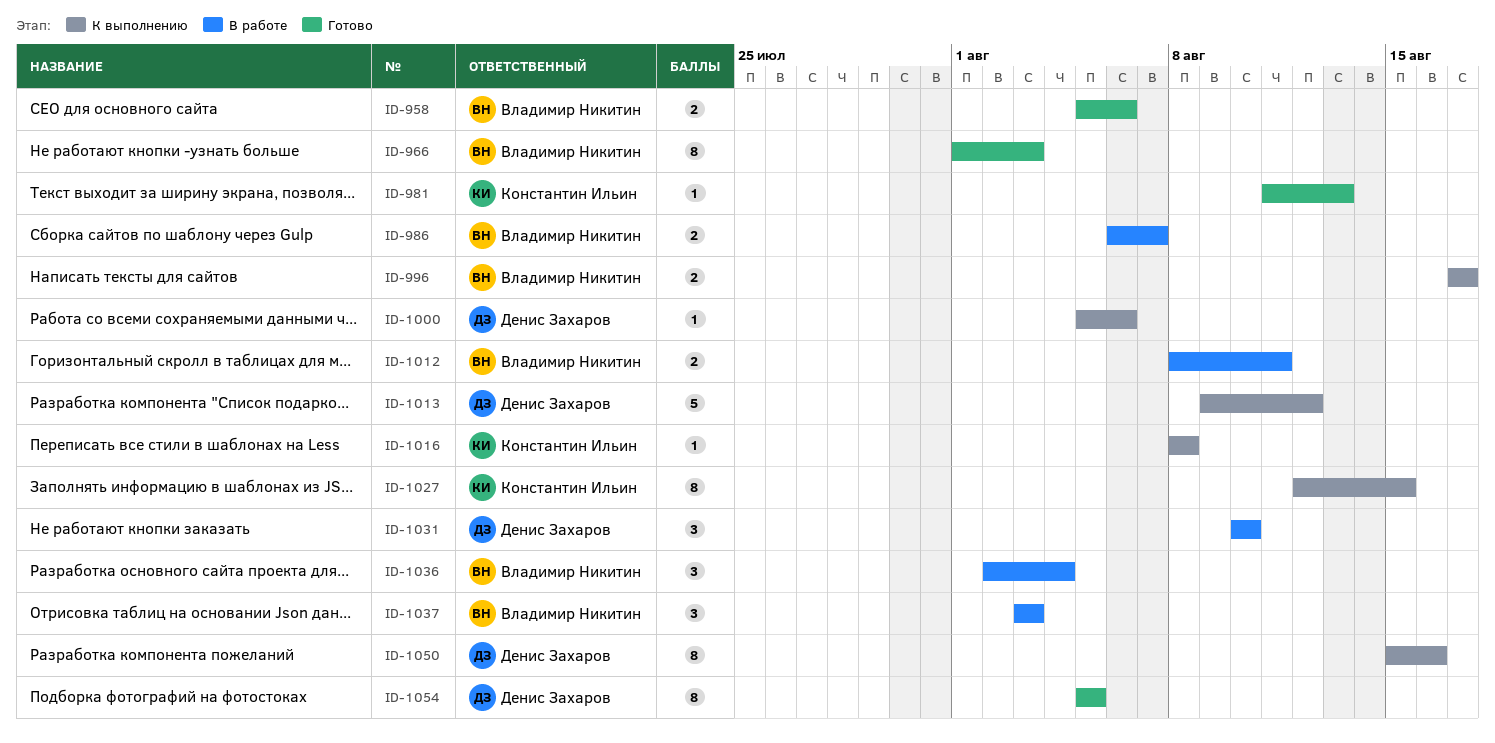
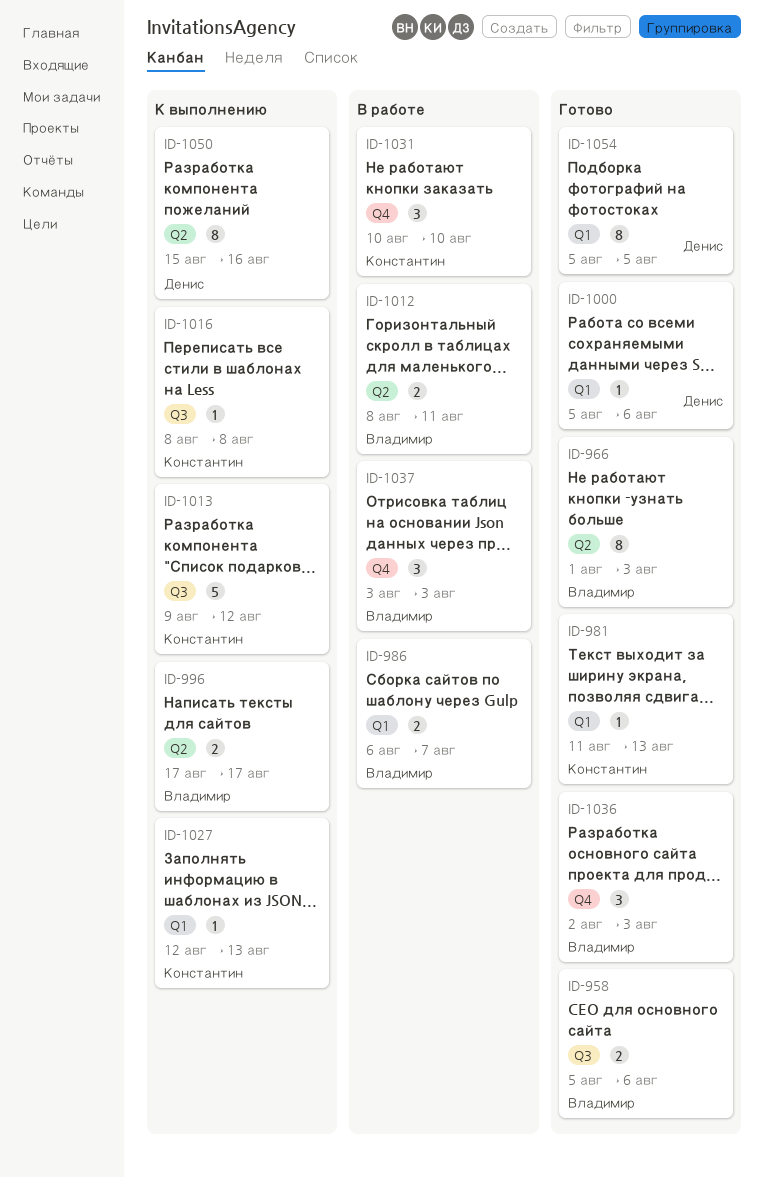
ID-1000, status: К выполнению -> Готово
ID-1013, owner: Денис Захаров -> Константин Ильин
ID-1027, estimate: 8 -> 1
ID-1027, due: Aug 15 -> Aug 13
ID-1031, owner: Денис Захаров -> Константин Ильин
ID-1036, status: В работе -> Готово
ID-1036, due: Aug 4 -> Aug 3

